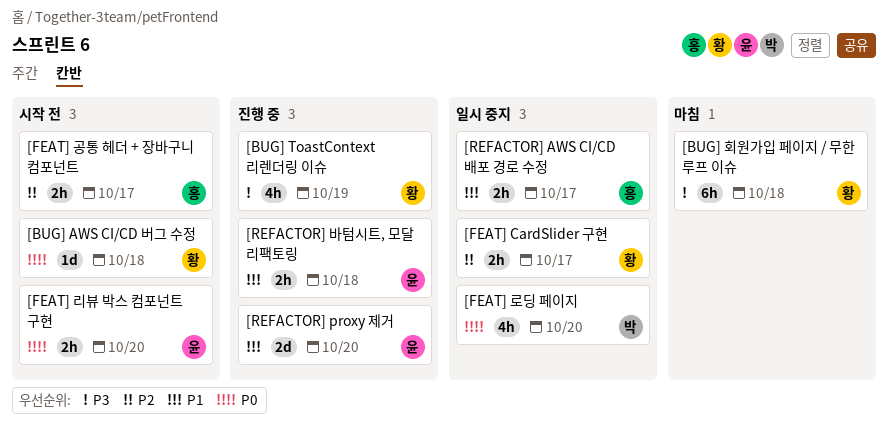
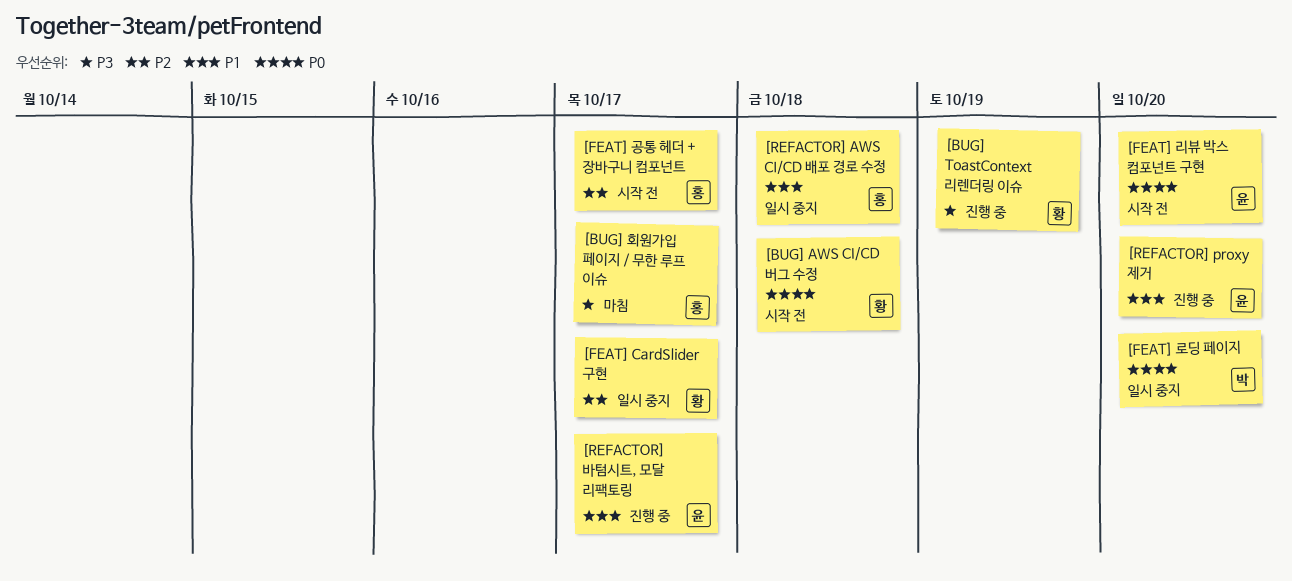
[BUG] 회원가입 페이지 / 무한 루프 이슈, owner: 황 -> 홍
[BUG] 회원가입 페이지 / 무한 루프 이슈, due: Oct 18 -> Oct 17
[REFACTOR] AWS CI/CD 배포 경로 수정, due: Oct 17 -> Oct 18
[REFACTOR] 바텀시트, 모달 리팩토링, due: Oct 18 -> Oct 17

